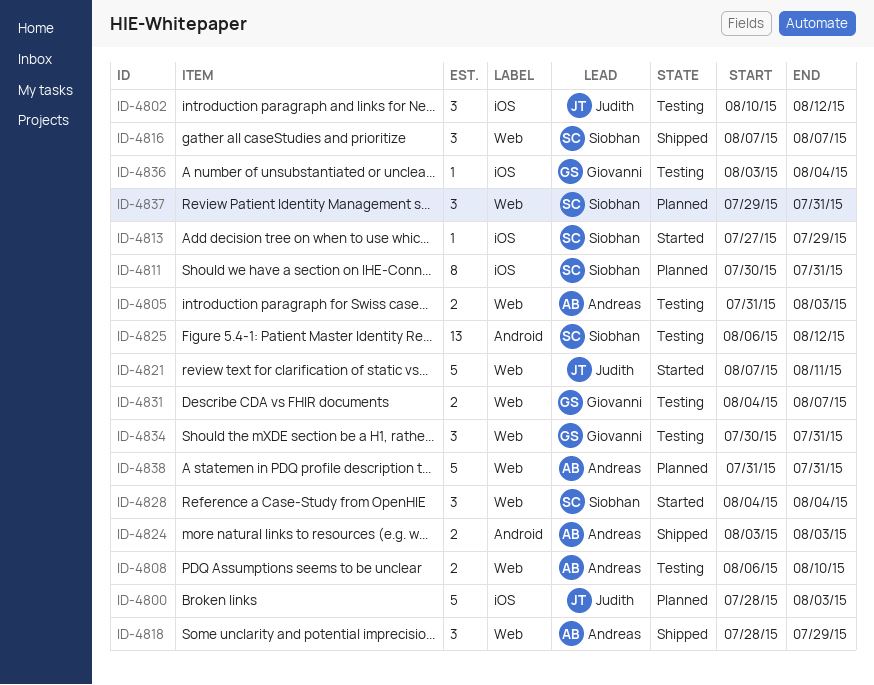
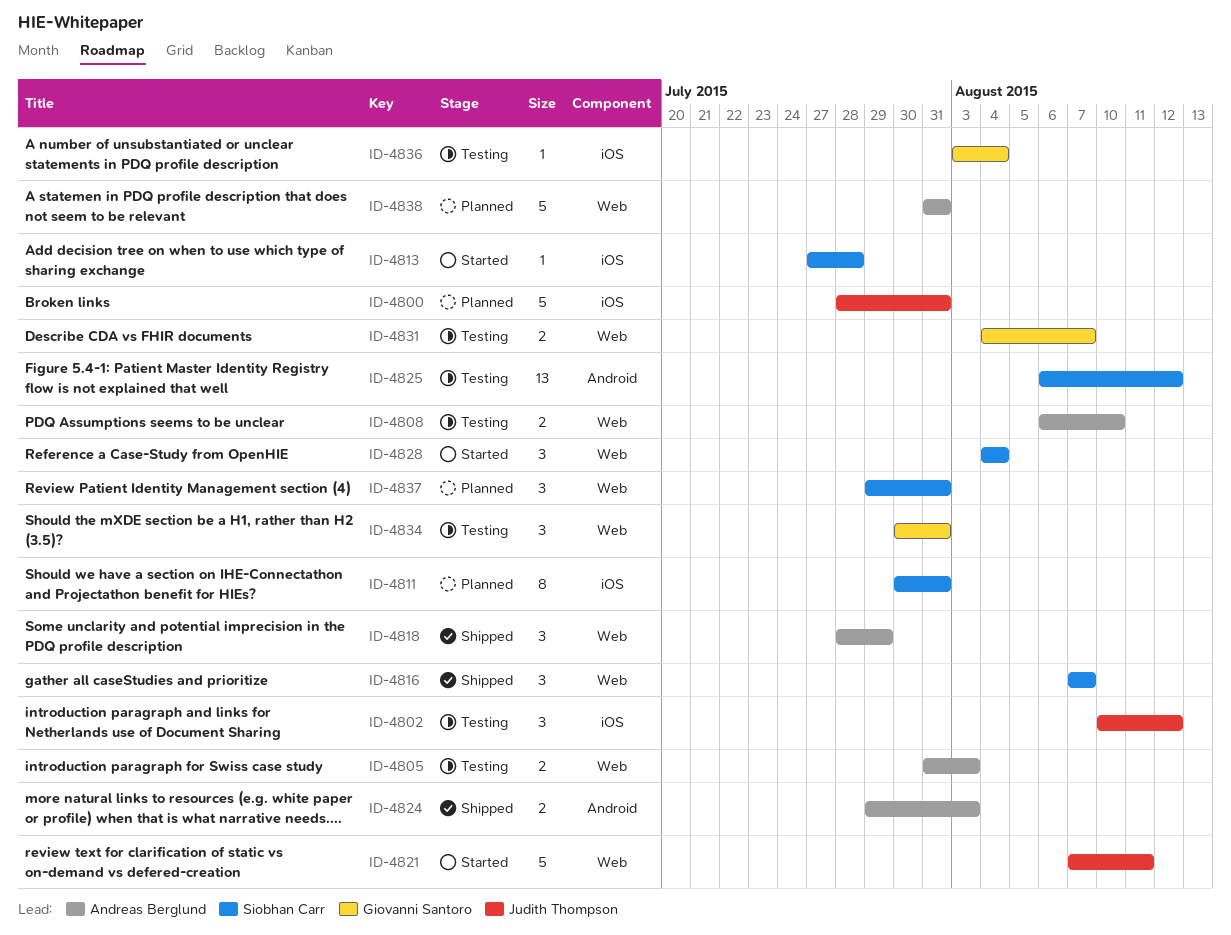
ID-4800, due: Aug 3 -> Jul 31
ID-4813, due: Jul 29 -> Jul 28
ID-4824, start: Aug 3 -> Jul 29

